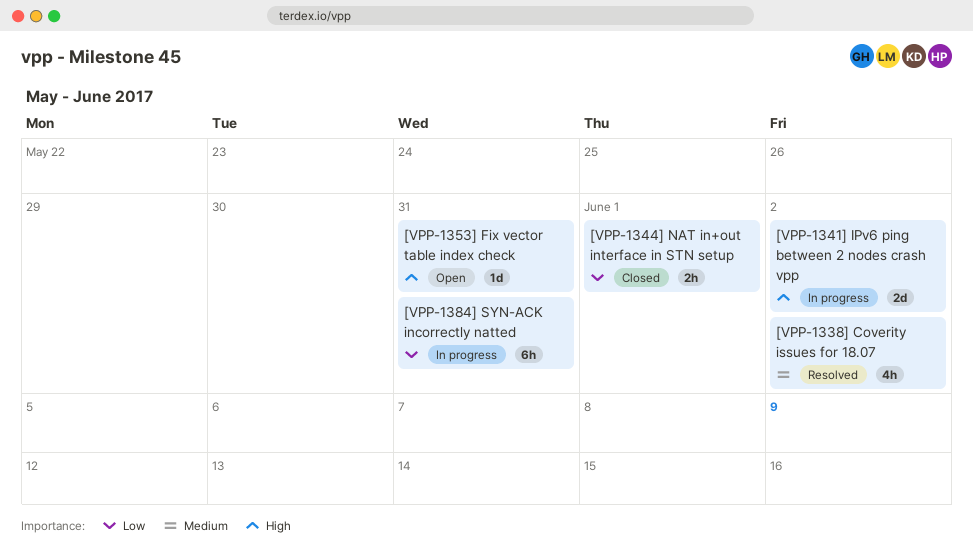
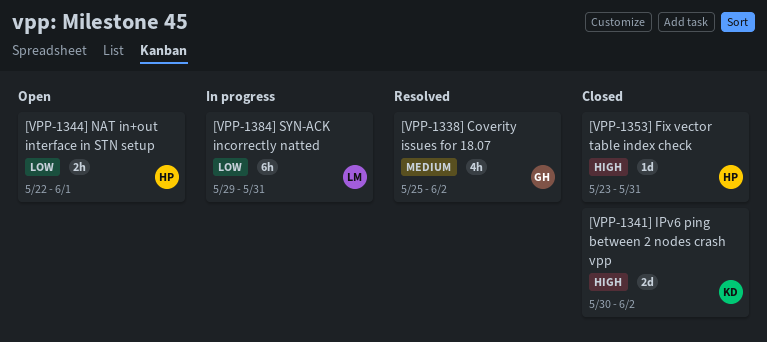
[VPP-1341] IPv6 ping between 2 nodes crash vpp, status: In progress -> Closed
[VPP-1344] NAT in+out interface in STN setup, status: Closed -> Open
[VPP-1353] Fix vector table index check, status: Open -> Closed

